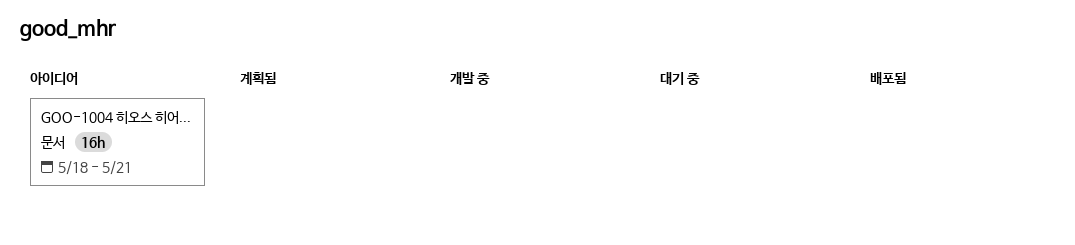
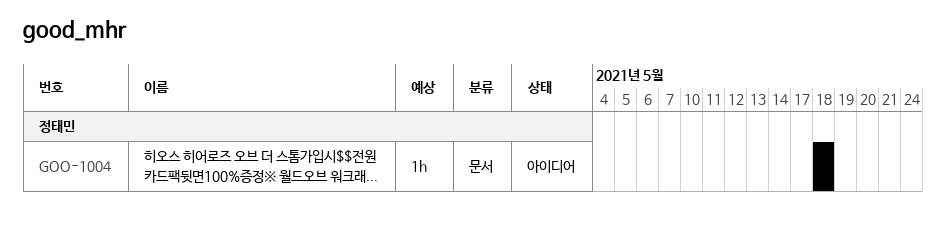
GOO-1004, estimate: 16h -> 1h
GOO-1004, due: May 21 -> May 18

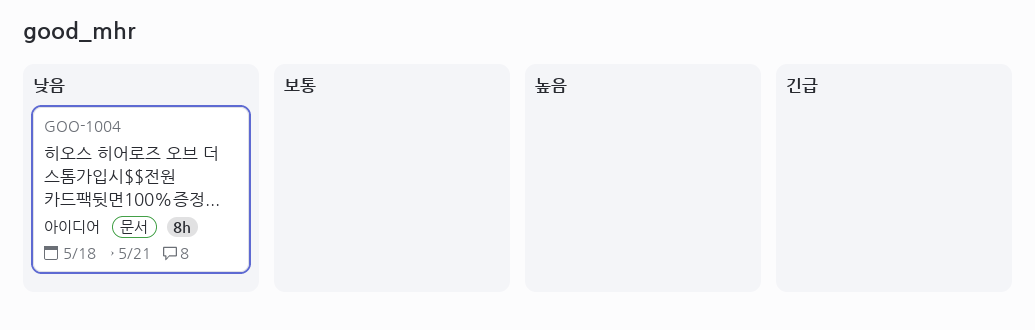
GOO-1004, estimate: 1h -> 8h
GOO-1004, due: May 18 -> May 21

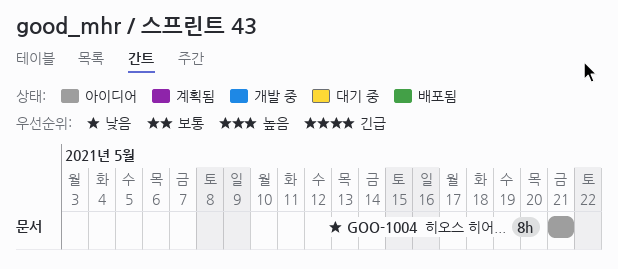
GOO-1004, start: May 18 -> May 21

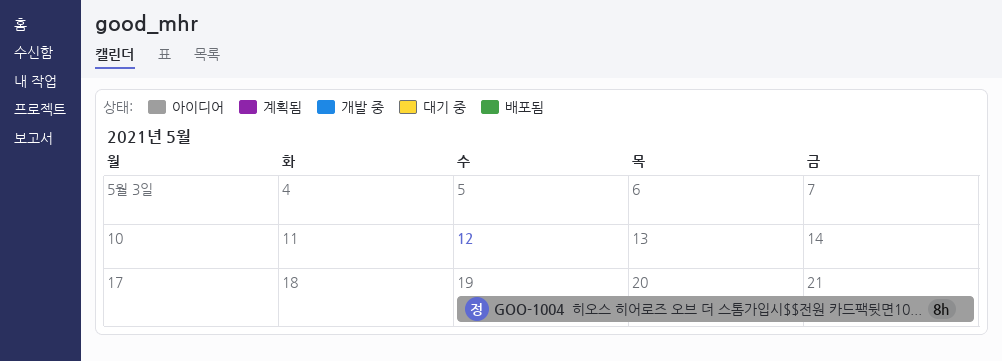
GOO-1004, start: May 21 -> May 19

